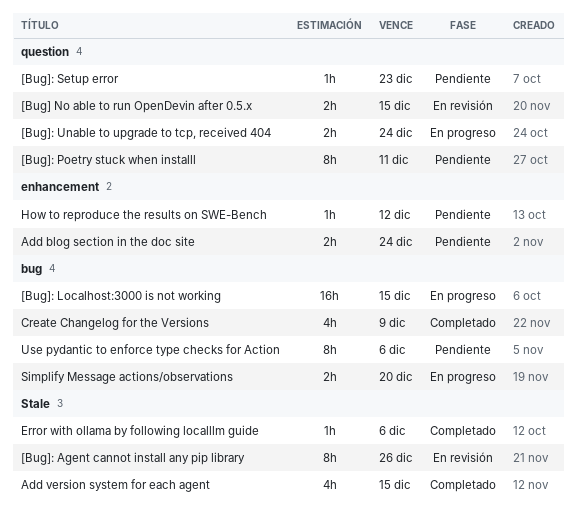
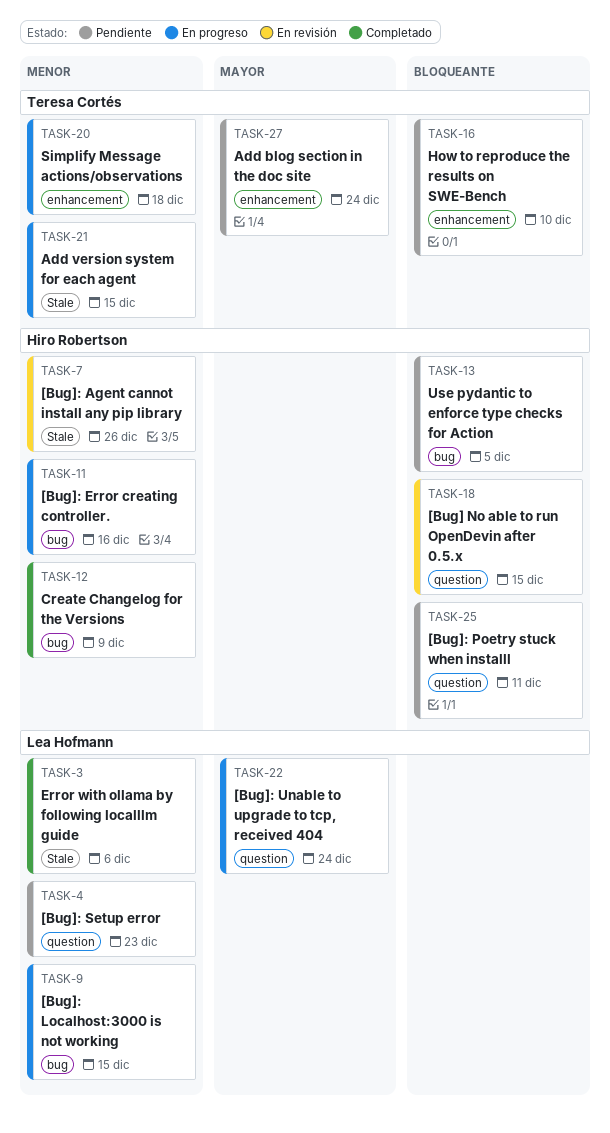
[Bug]: Error creating controller.: none -> present
Add version system for each agent, status: Completado -> En progreso
How to reproduce the results on SWE-Bench, due: Dec 12 -> Dec 10
Simplify Message actions/observations, label: bug -> enhancement
Simplify Message actions/observations, due: Dec 20 -> Dec 18
Use pydantic to enforce type checks for Action, due: Dec 6 -> Dec 5

